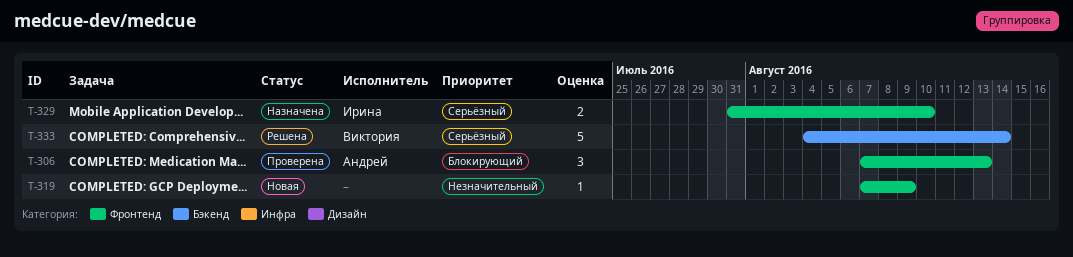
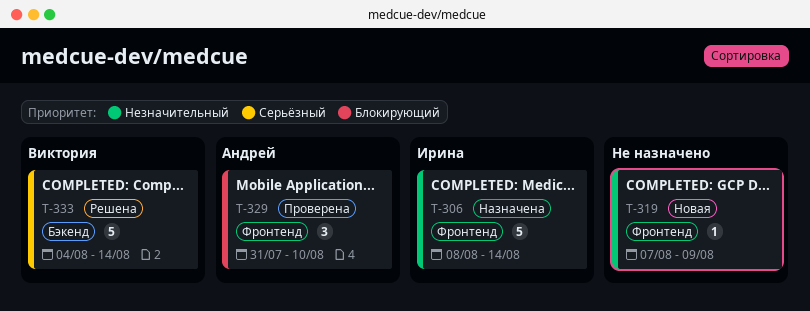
T-306, status: Проверена -> Назначена
T-306, owner: Андрей -> Ирина
T-306, priority: Блокирующий -> Незначительный
T-306, estimate: 3 -> 5
T-306, start: Aug 7 -> Aug 8
T-306, due: Aug 13 -> Aug 14
T-329, status: Назначена -> Проверена
T-329, owner: Ирина -> Андрей
T-329, priority: Серьёзный -> Блокирующий
T-329, estimate: 2 -> 3

